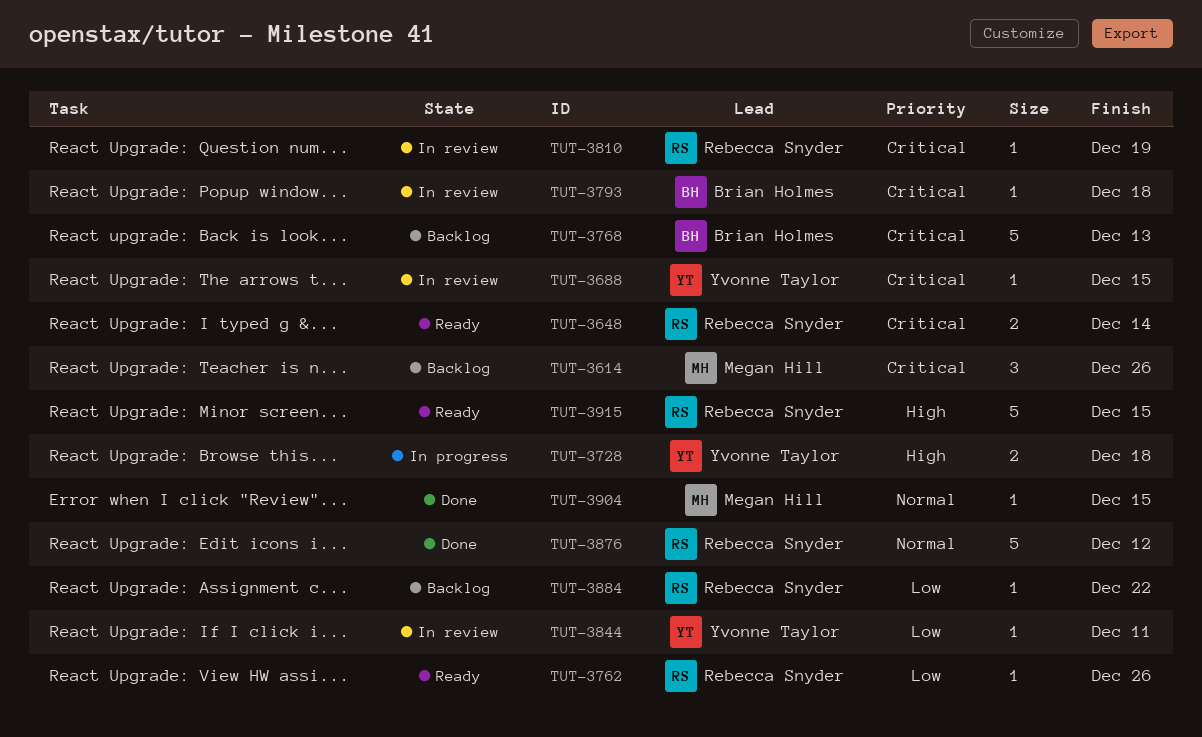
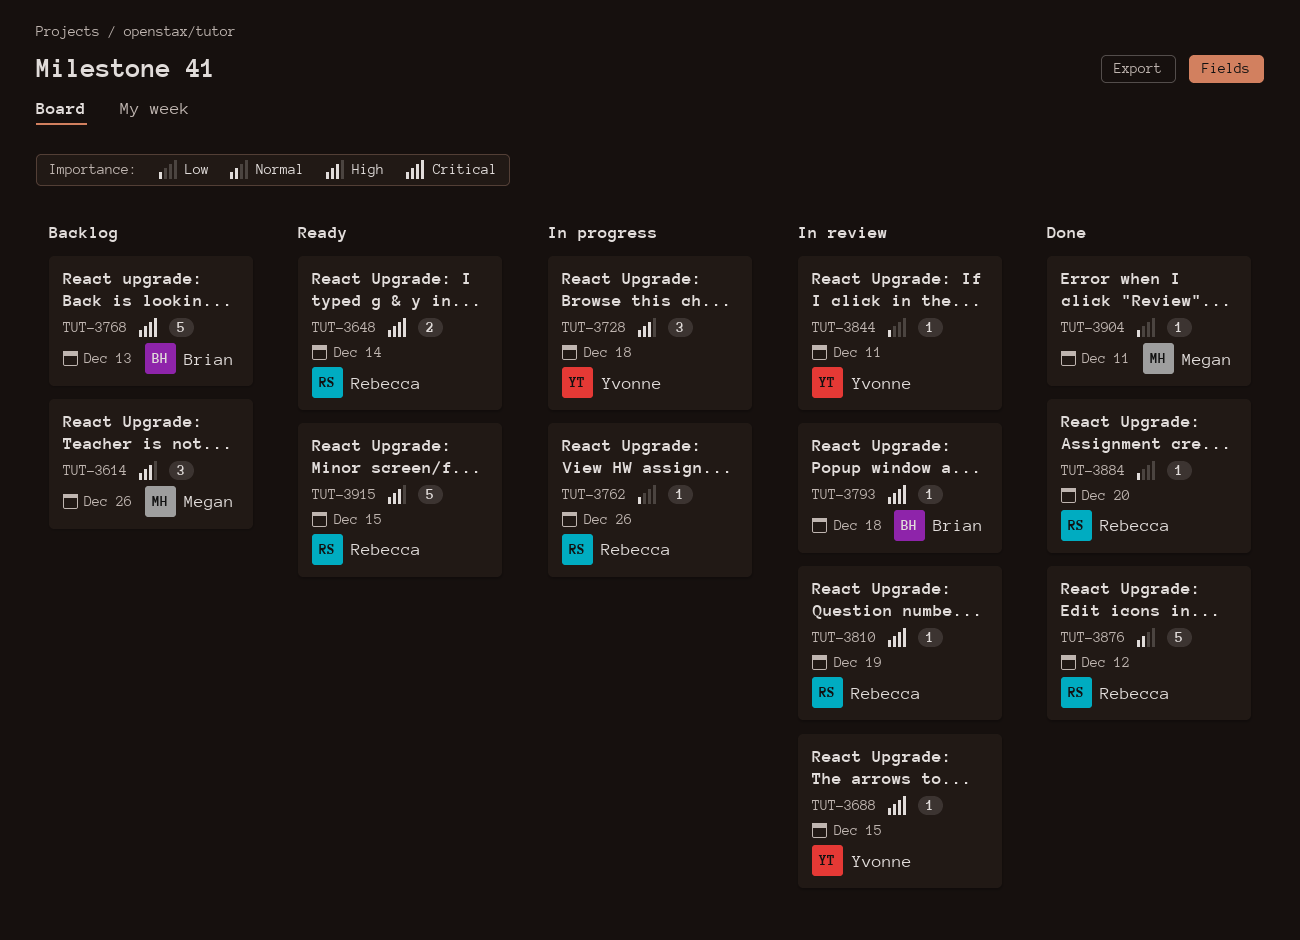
TUT-3614, priority: Critical -> High
TUT-3728, estimate: 2 -> 3
TUT-3762, status: Ready -> In progress
TUT-3884, status: Backlog -> Done
TUT-3884, due: Dec 22 -> Dec 20
TUT-3904, priority: Normal -> Low
TUT-3904, due: Dec 15 -> Dec 11

